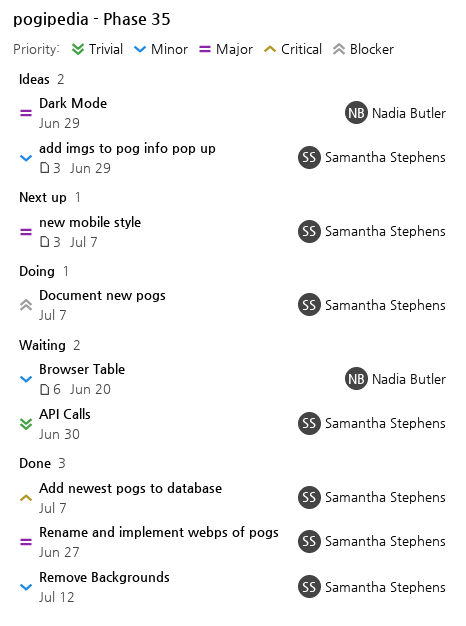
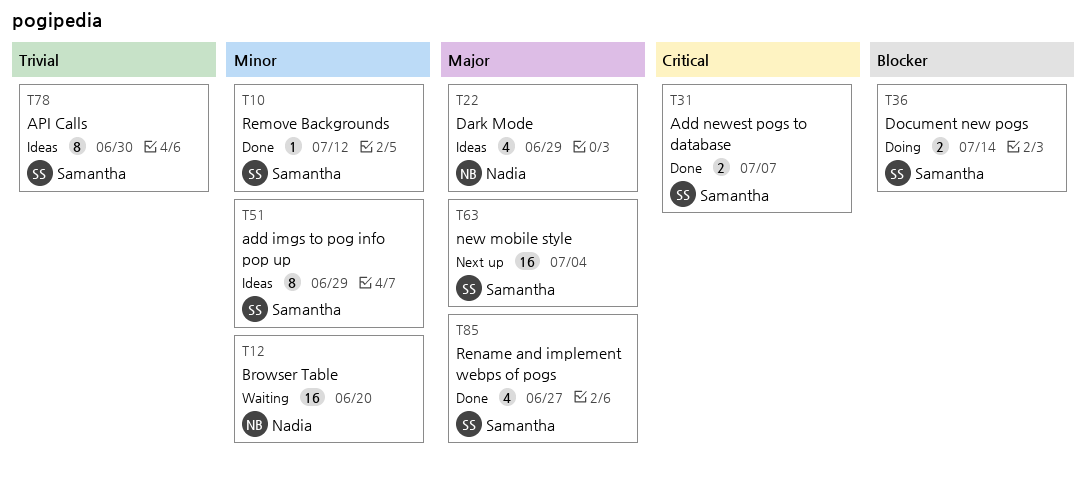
API Calls, status: Waiting -> Ideas
Document new pogs, due: Jul 7 -> Jul 14
new mobile style, due: Jul 7 -> Jul 4

